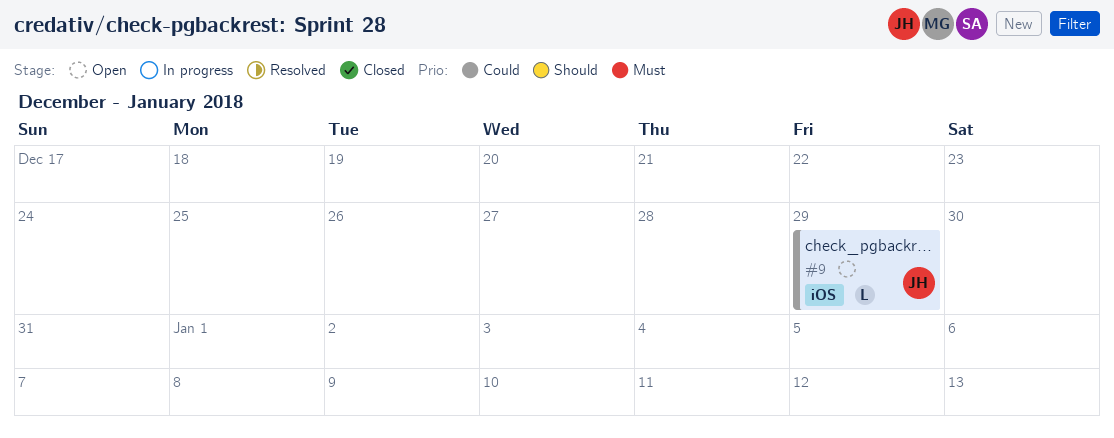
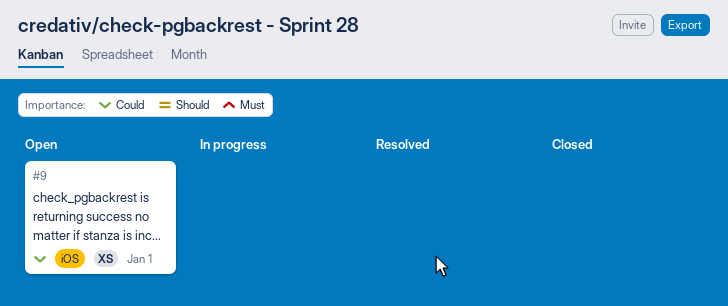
#9, estimate: L -> XS
#9, due: Dec 29 -> Jan 1

